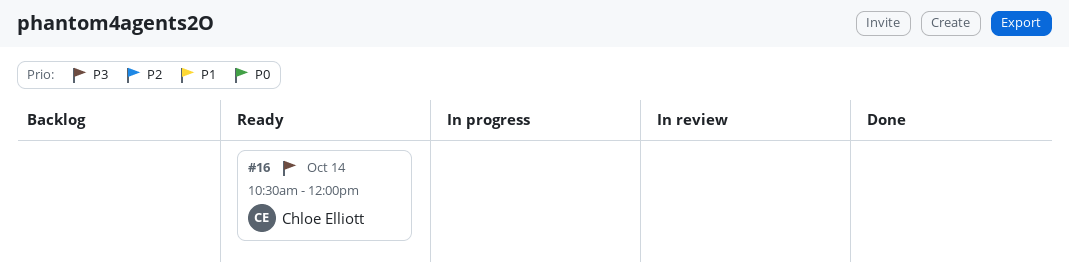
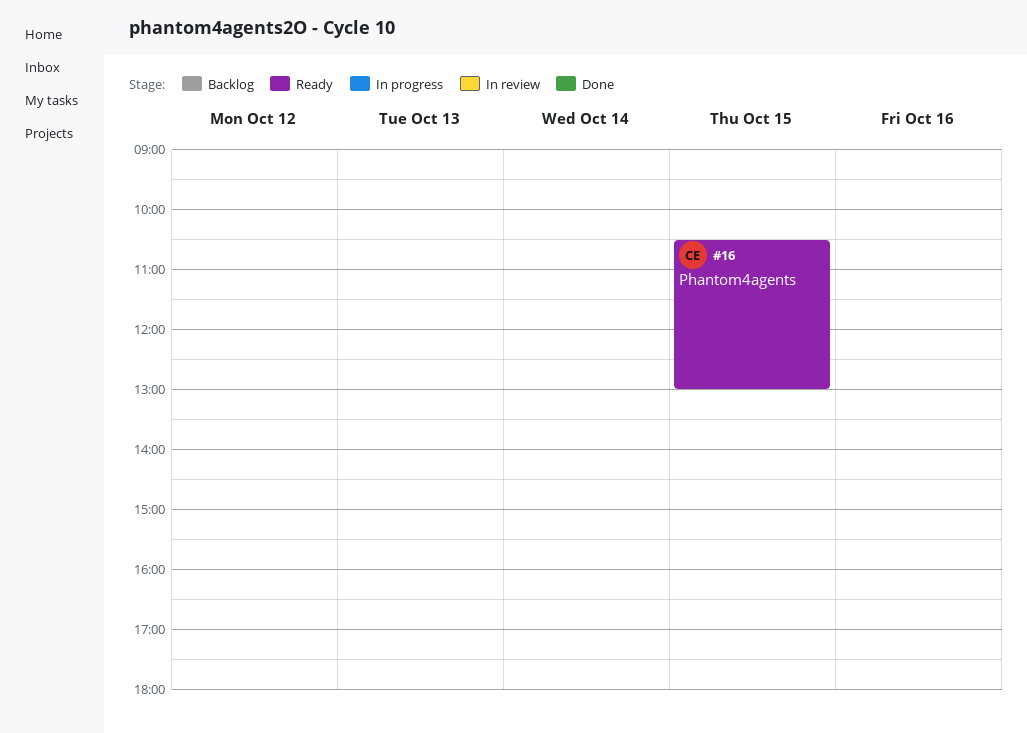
#16, day: Oct 14 -> Oct 15
#16, ends: 12:00 -> 13:00

